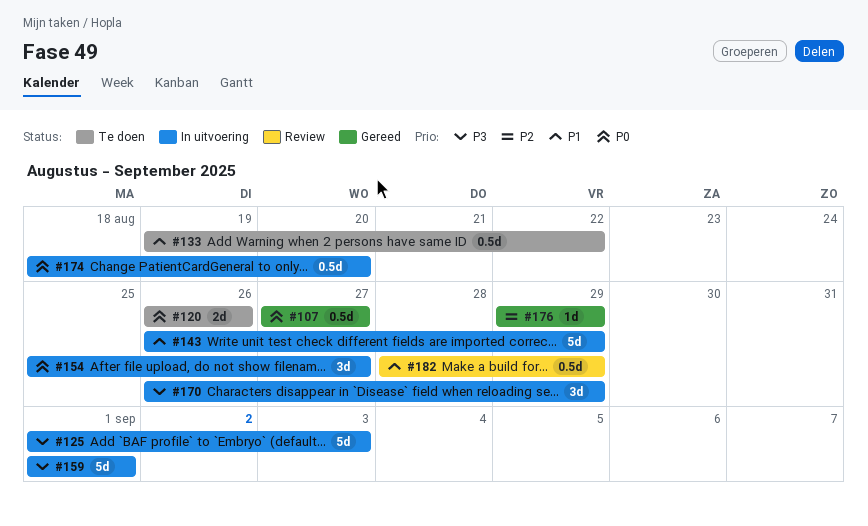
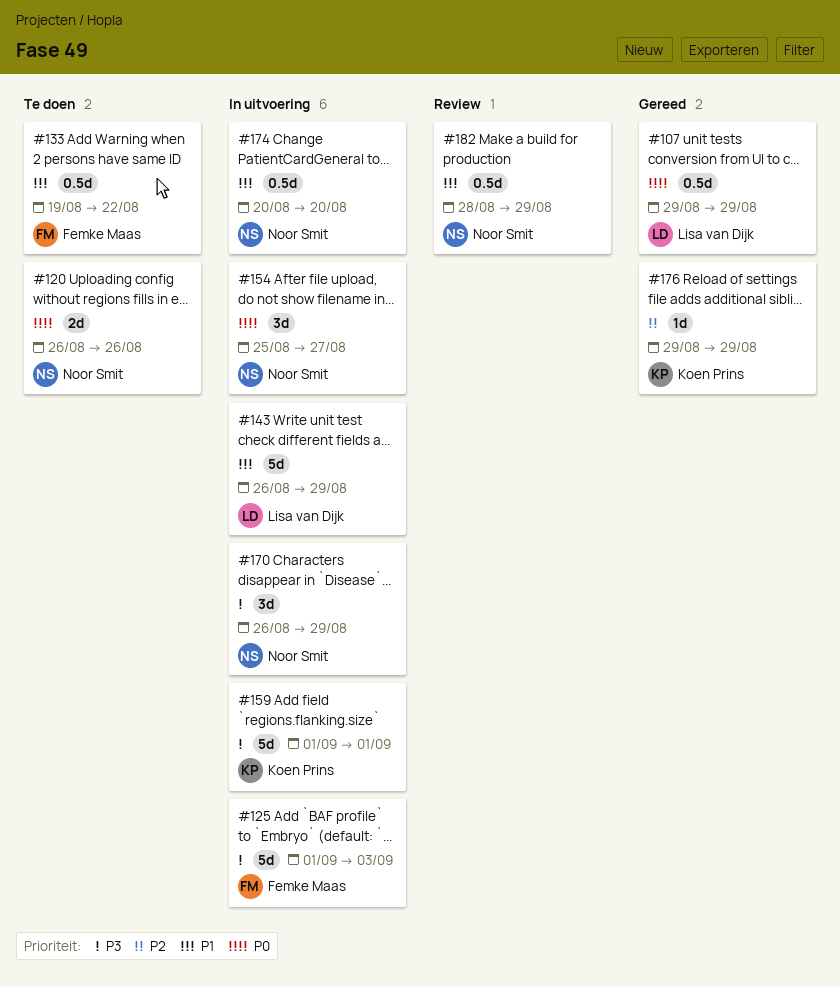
#107, start: Aug 27 -> Aug 29
#107, due: Aug 27 -> Aug 29
#174, priority: P0 -> P1
#174, start: Aug 18 -> Aug 20

